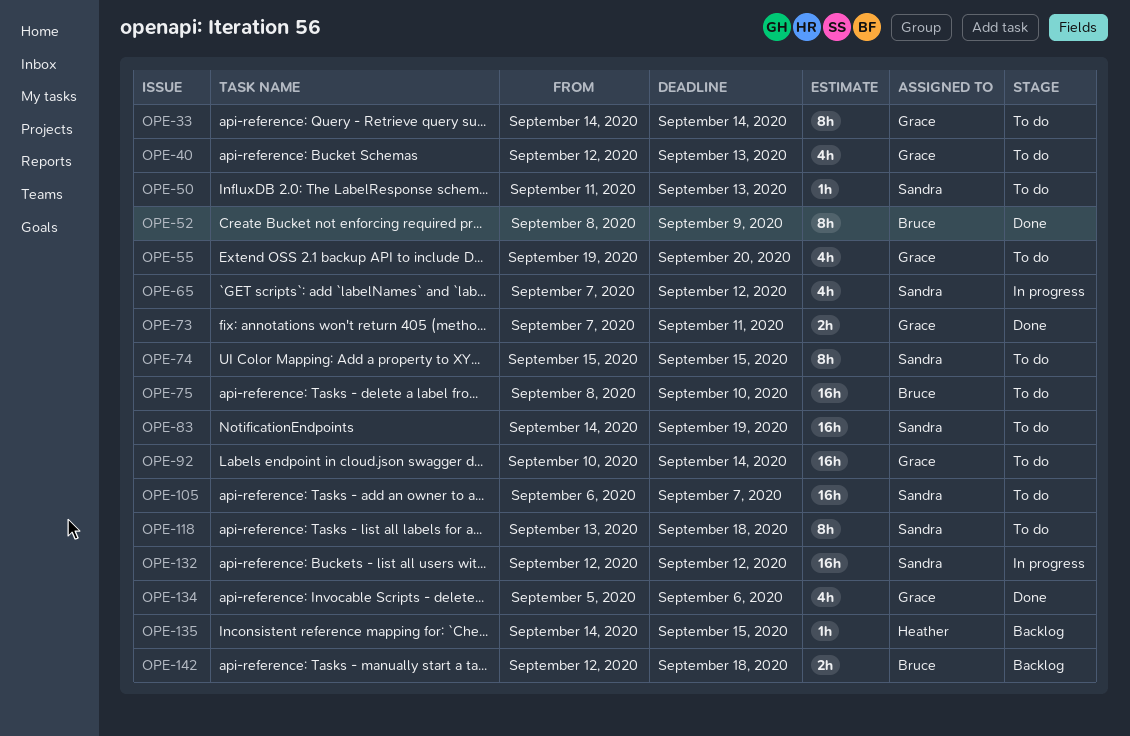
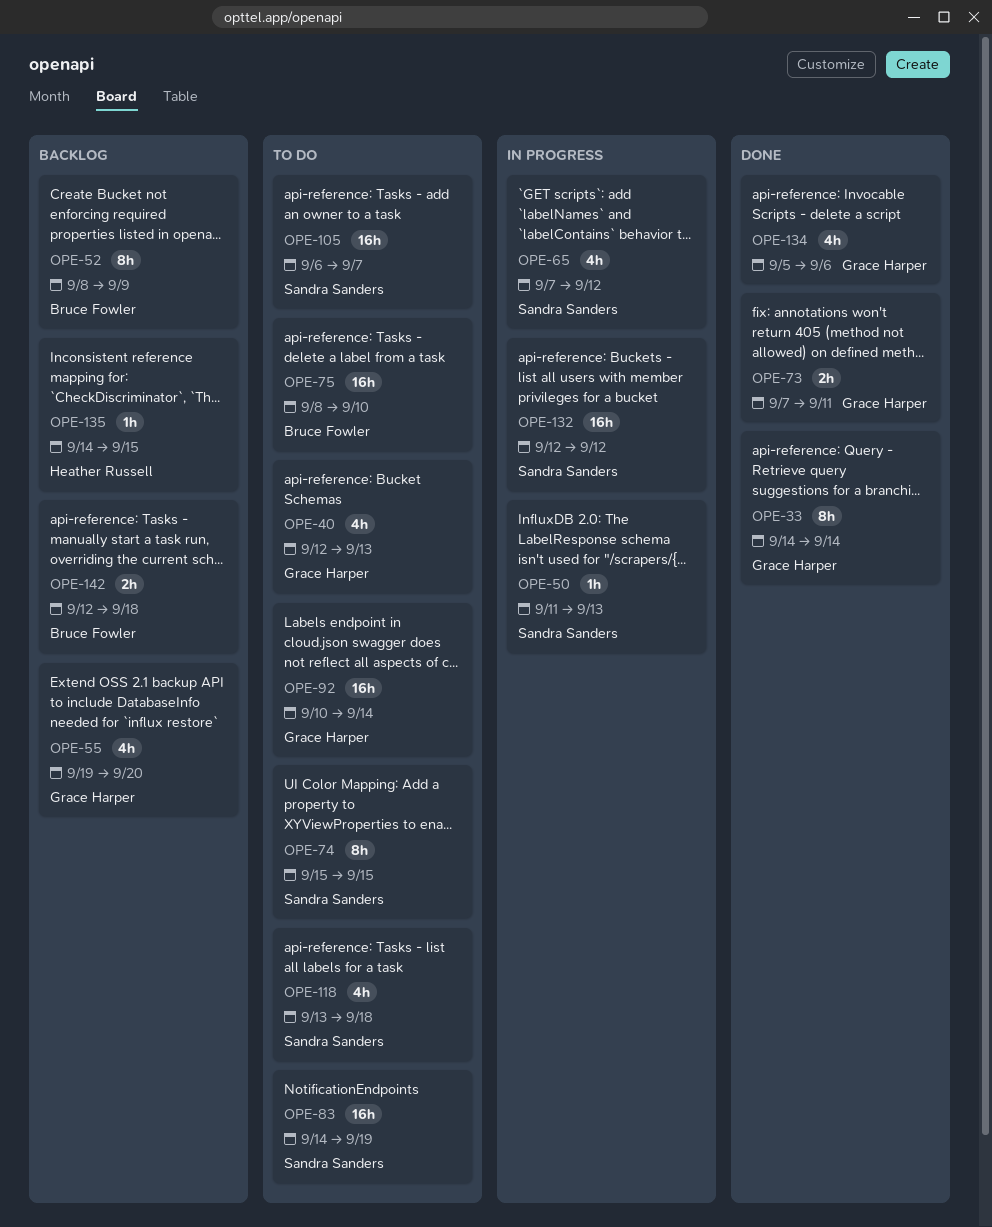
OPE-33, status: To do -> Done
OPE-50, status: To do -> In progress
OPE-52, status: Done -> Backlog
OPE-55, status: To do -> Backlog
OPE-118, estimate: 8h -> 4h

